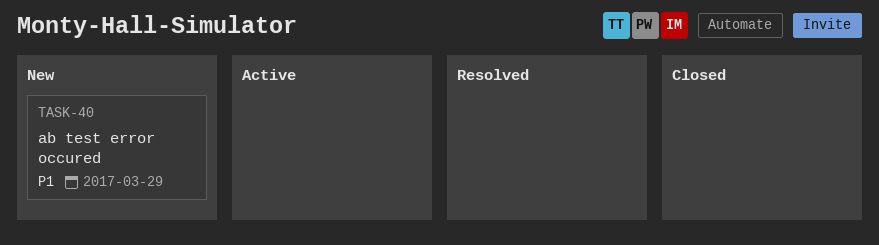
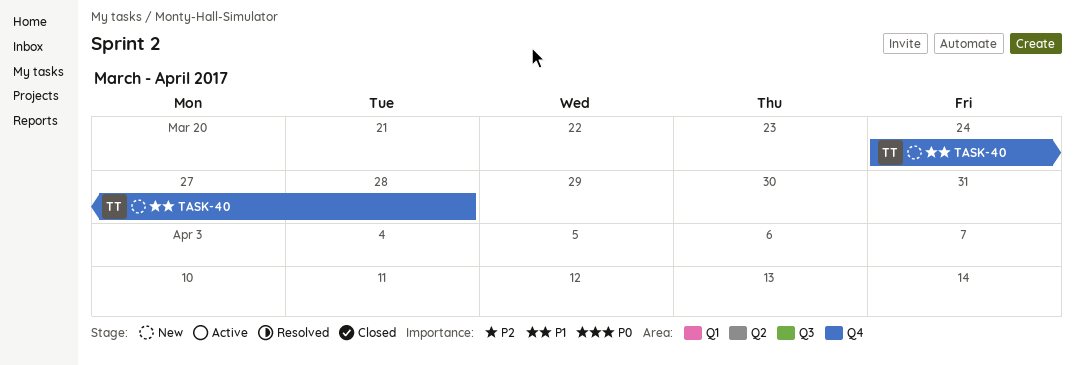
TASK-40, due: Mar 29 -> Mar 28

